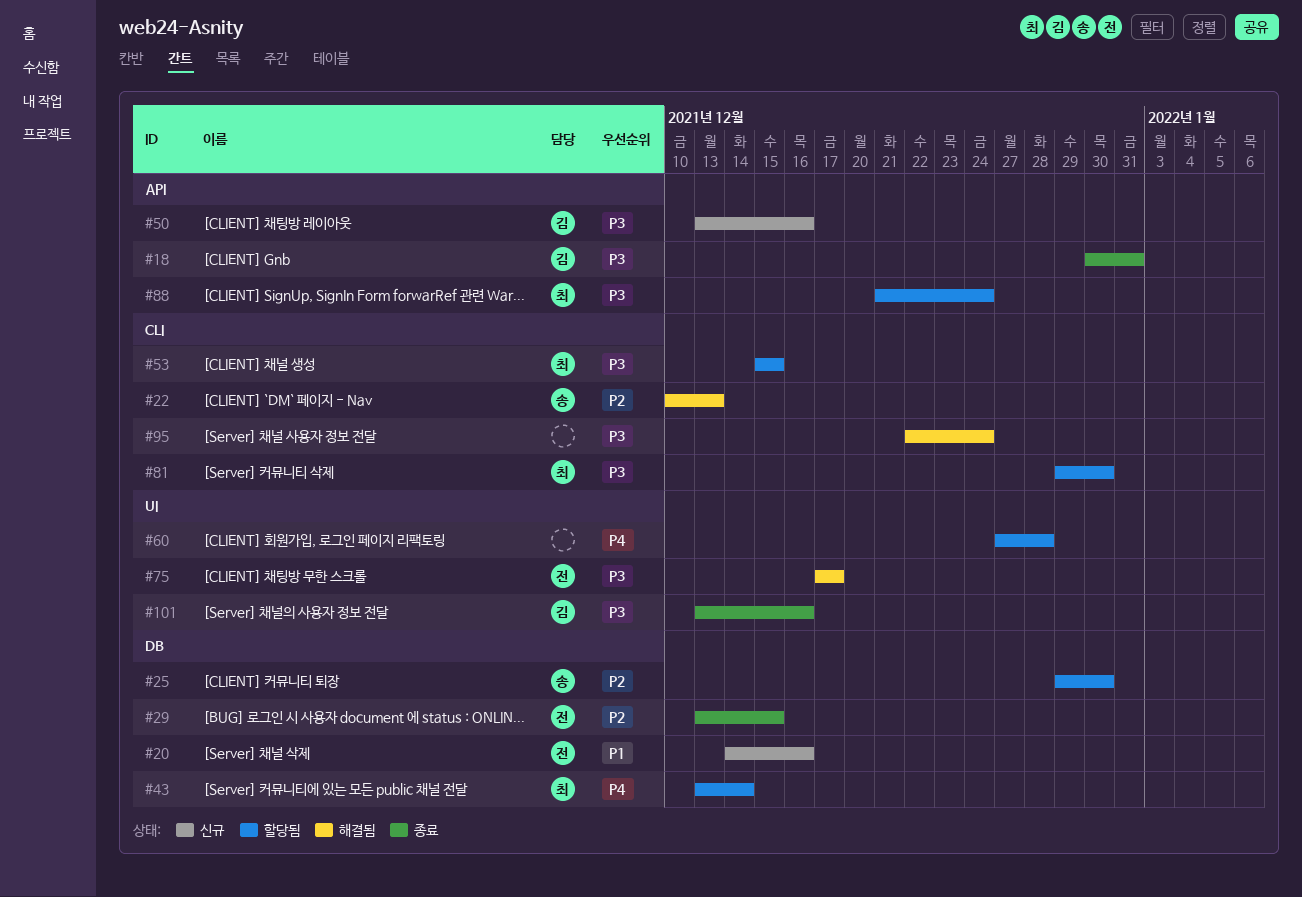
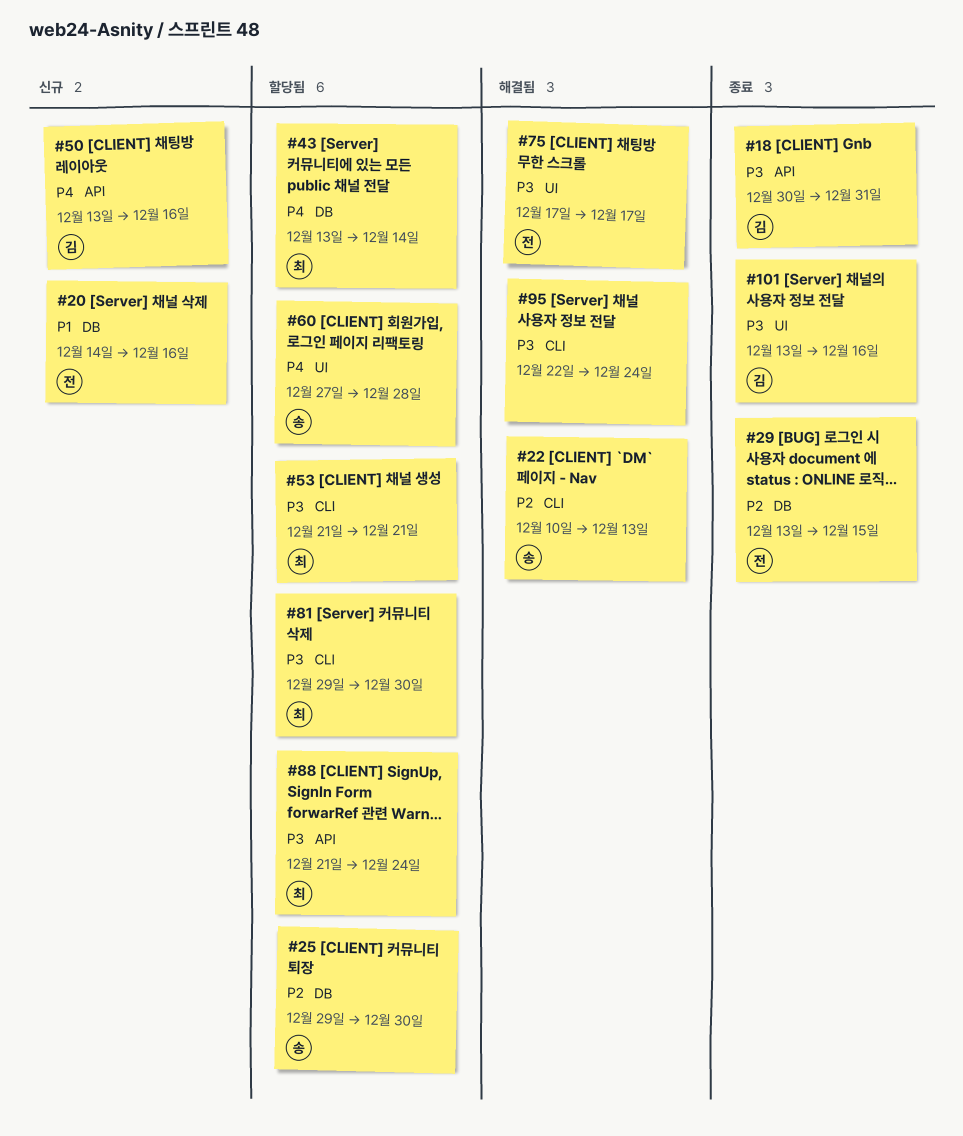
#50, priority: P3 -> P4
#53, start: Dec 15 -> Dec 21
#53, due: Dec 15 -> Dec 21
#60, owner: none -> 송

